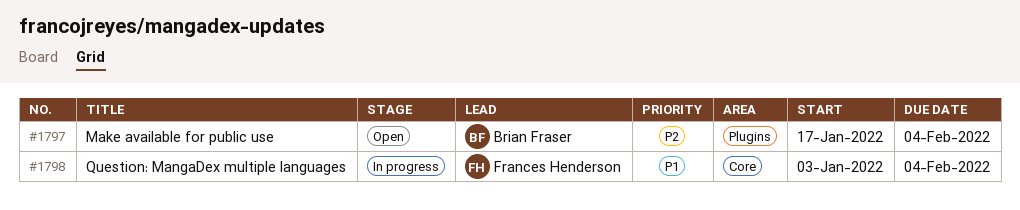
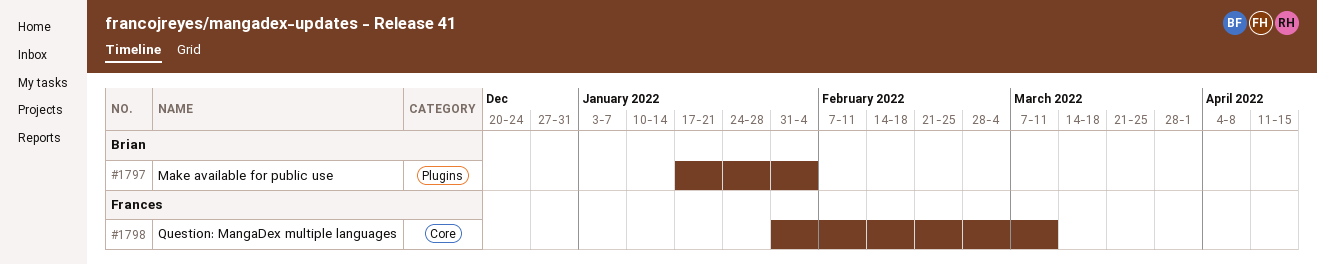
#1798, start: Jan 3 -> Jan 31
#1798, due: Feb 4 -> Mar 11

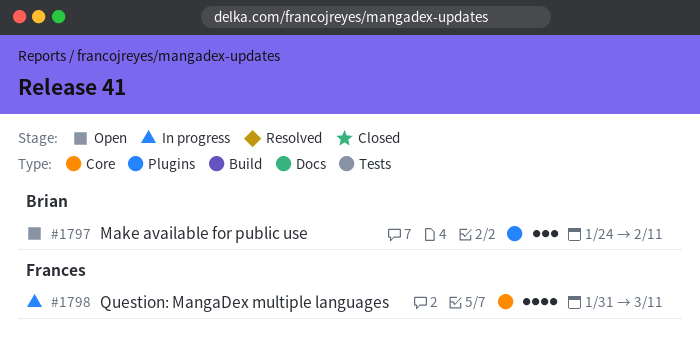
#1797, start: Jan 17 -> Jan 24
#1797, due: Feb 4 -> Feb 11

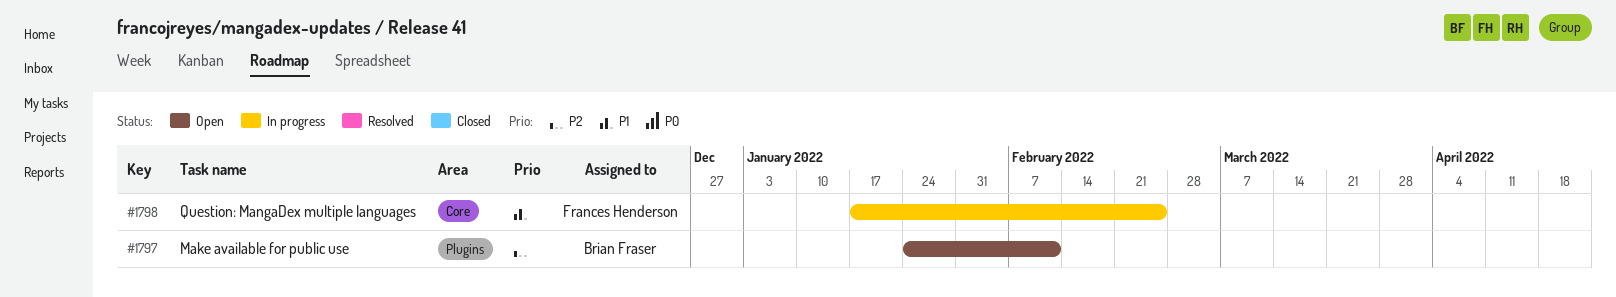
#1798, start: Jan 31 -> Jan 17
#1798, due: Mar 11 -> Feb 25

